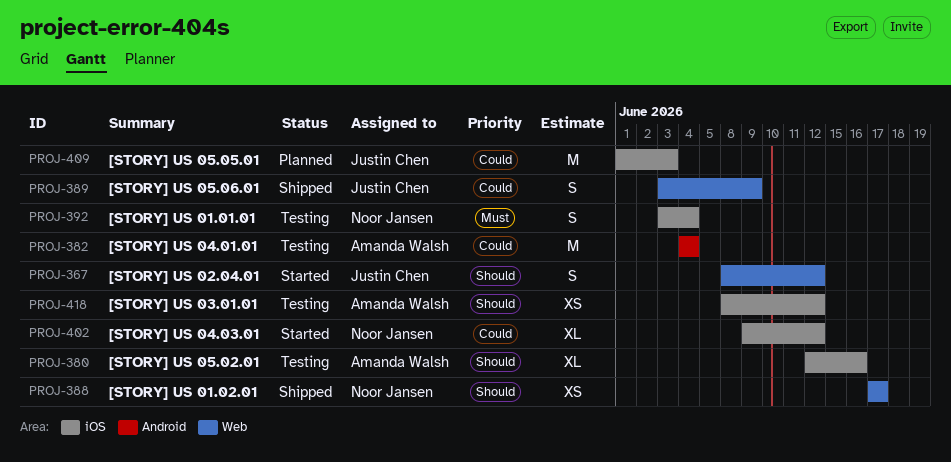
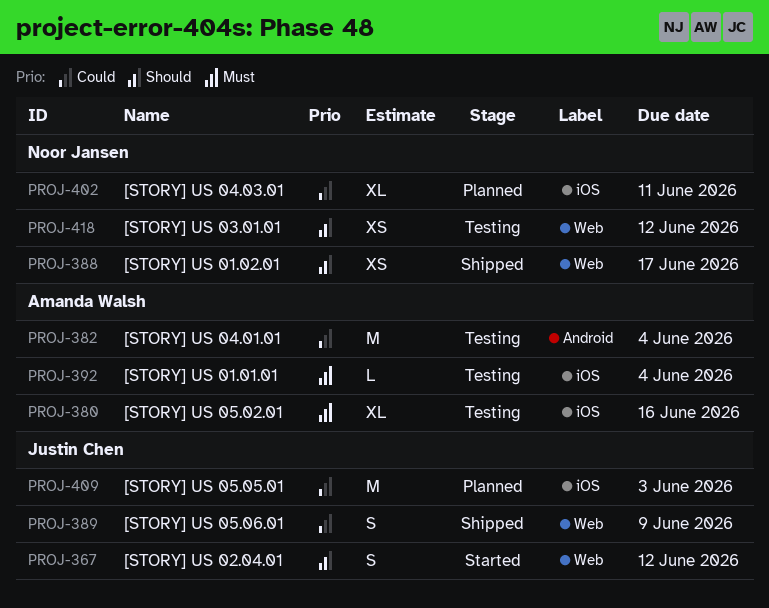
PROJ-380, priority: Should -> Must
PROJ-392, owner: Noor Jansen -> Amanda Walsh
PROJ-392, estimate: S -> L
PROJ-402, status: Started -> Planned
PROJ-402, due: Jun 12 -> Jun 11
PROJ-418, owner: Amanda Walsh -> Noor Jansen
PROJ-418, label: iOS -> Web

